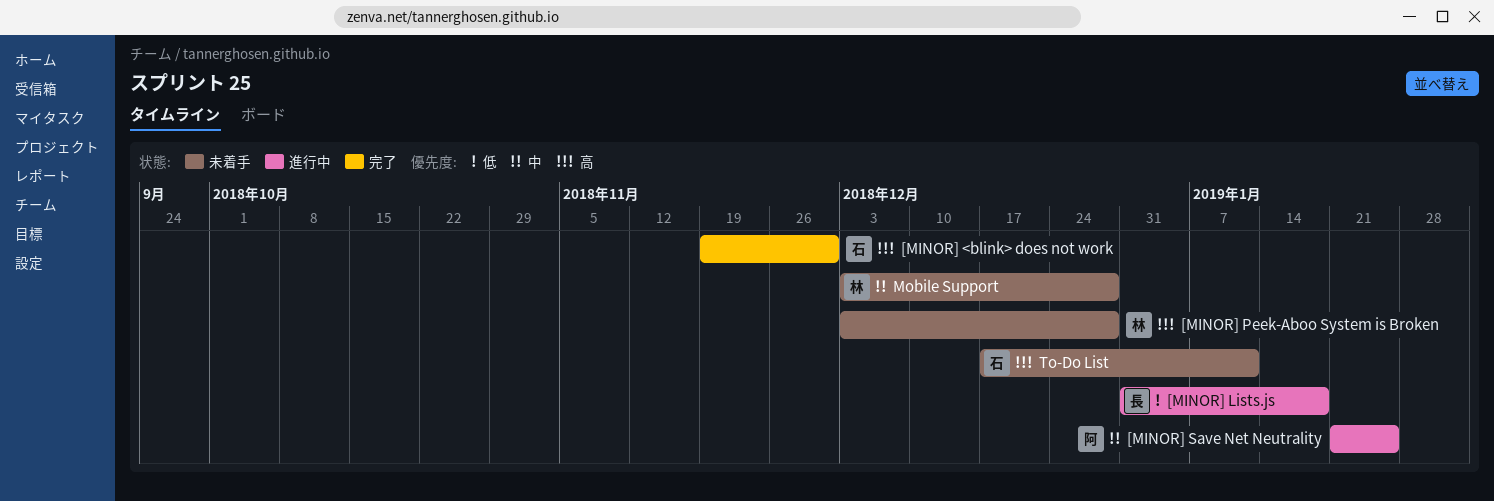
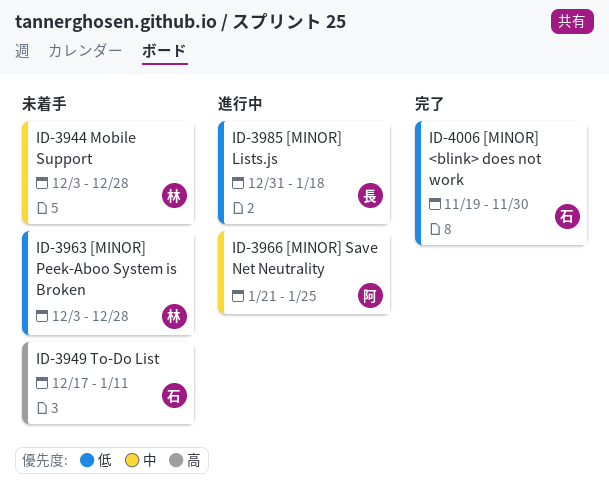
[MINOR] <blink> does not work, priority: 高 -> 低
[MINOR] Peek-Aboo System is Broken, priority: 高 -> 低

